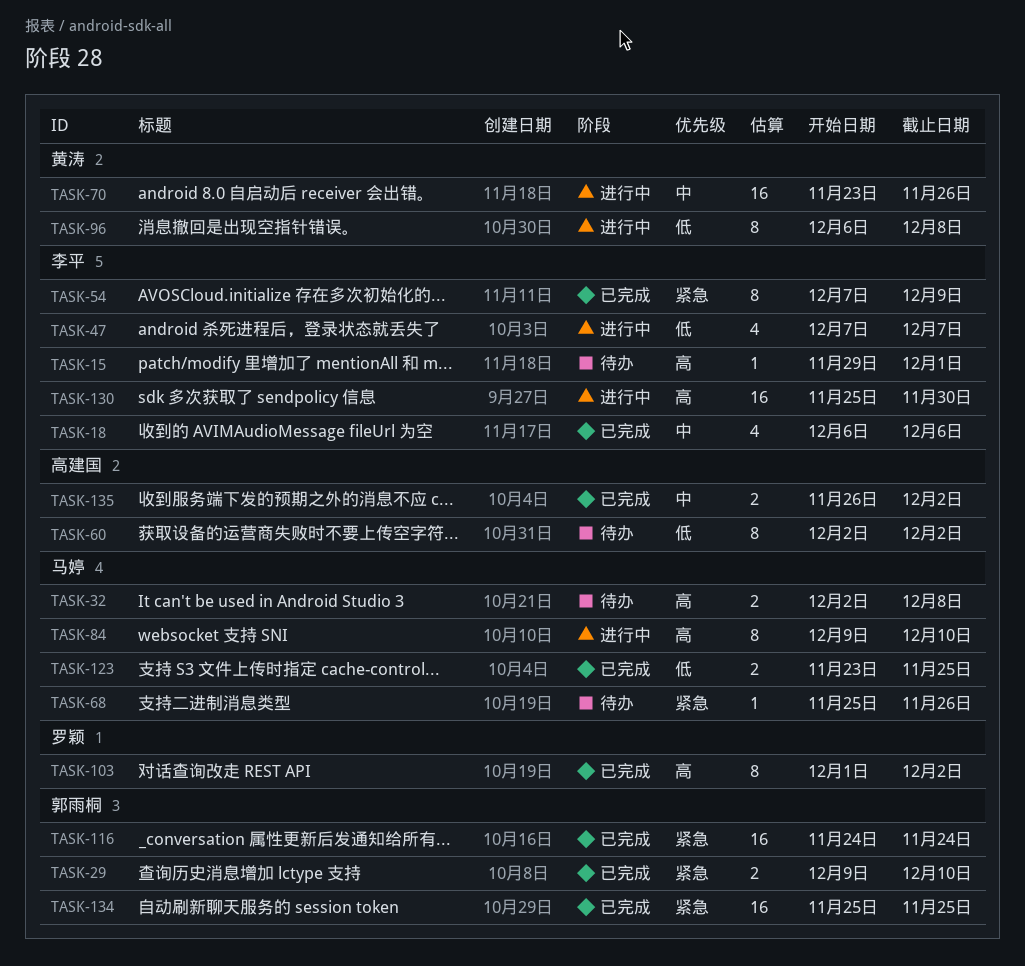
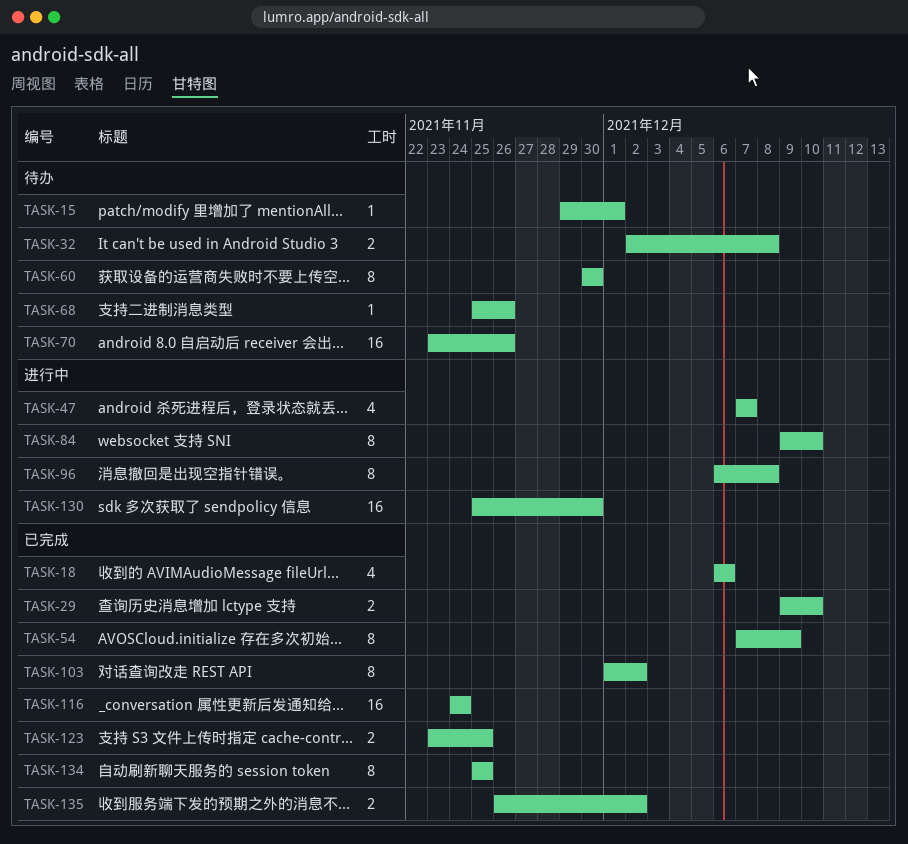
TASK-60, start: Dec 2 -> Nov 30
TASK-60, due: Dec 2 -> Nov 30
TASK-70, status: 进行中 -> 待办
TASK-134, estimate: 16 -> 8

